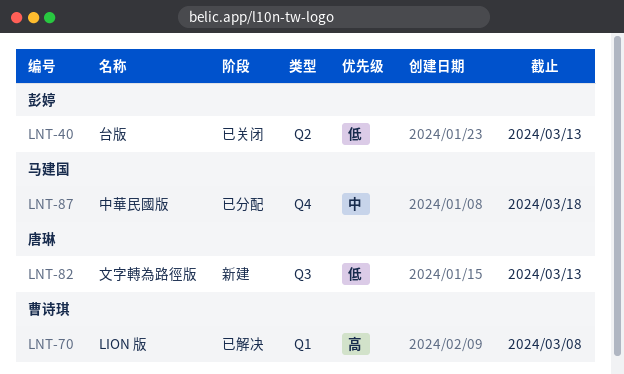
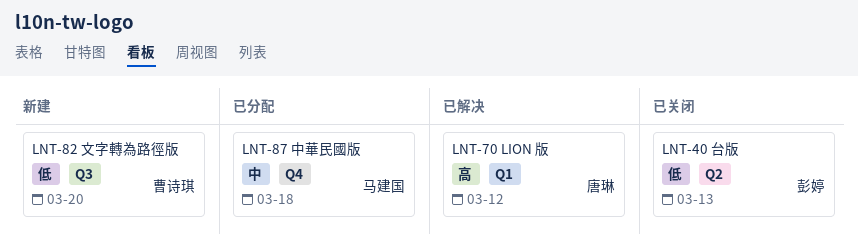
LNT-70, owner: 曹诗琪 -> 唐琳
LNT-70, due: Mar 8 -> Mar 12
LNT-82, owner: 唐琳 -> 曹诗琪
LNT-82, due: Mar 13 -> Mar 20

